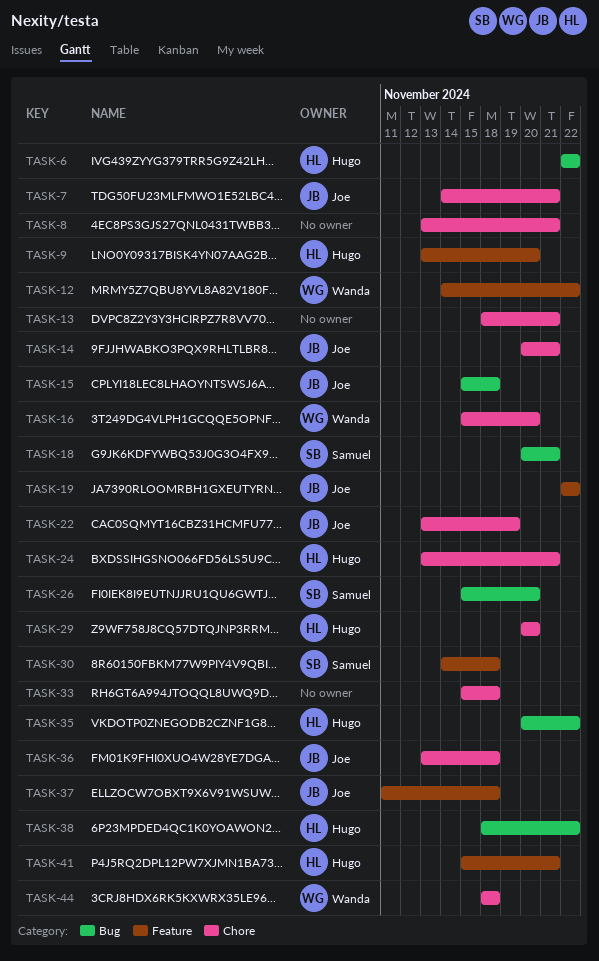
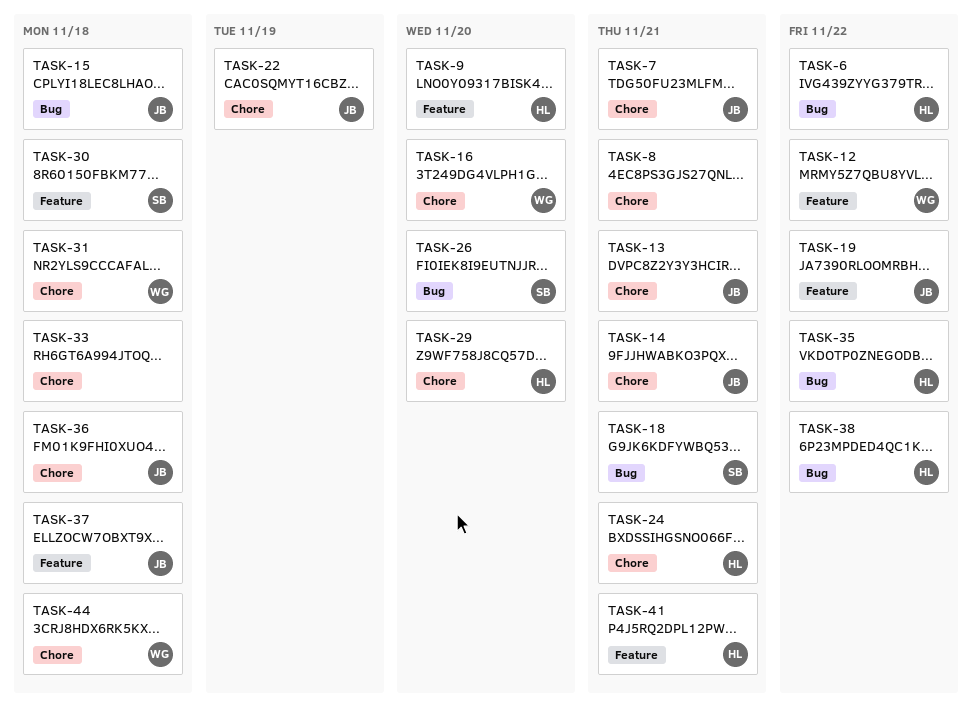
TASK-13, owner: none -> Joe
TASK-31: none -> present

